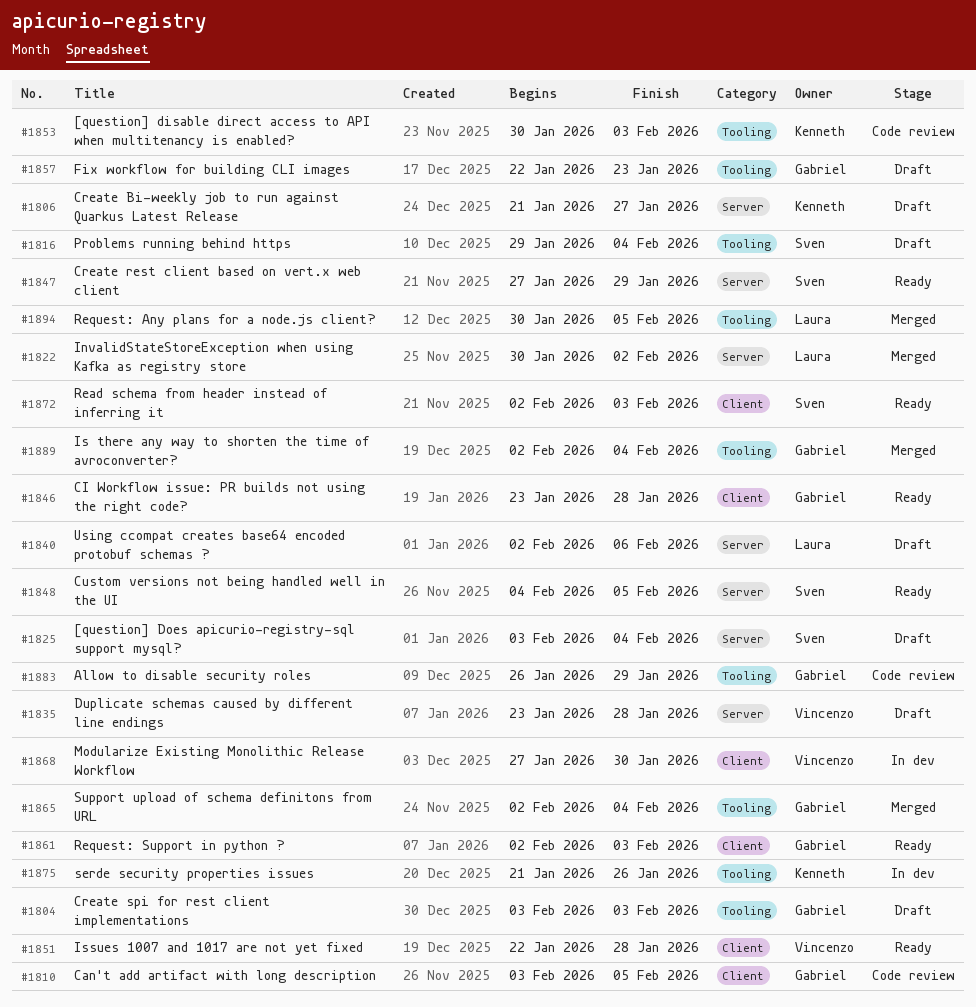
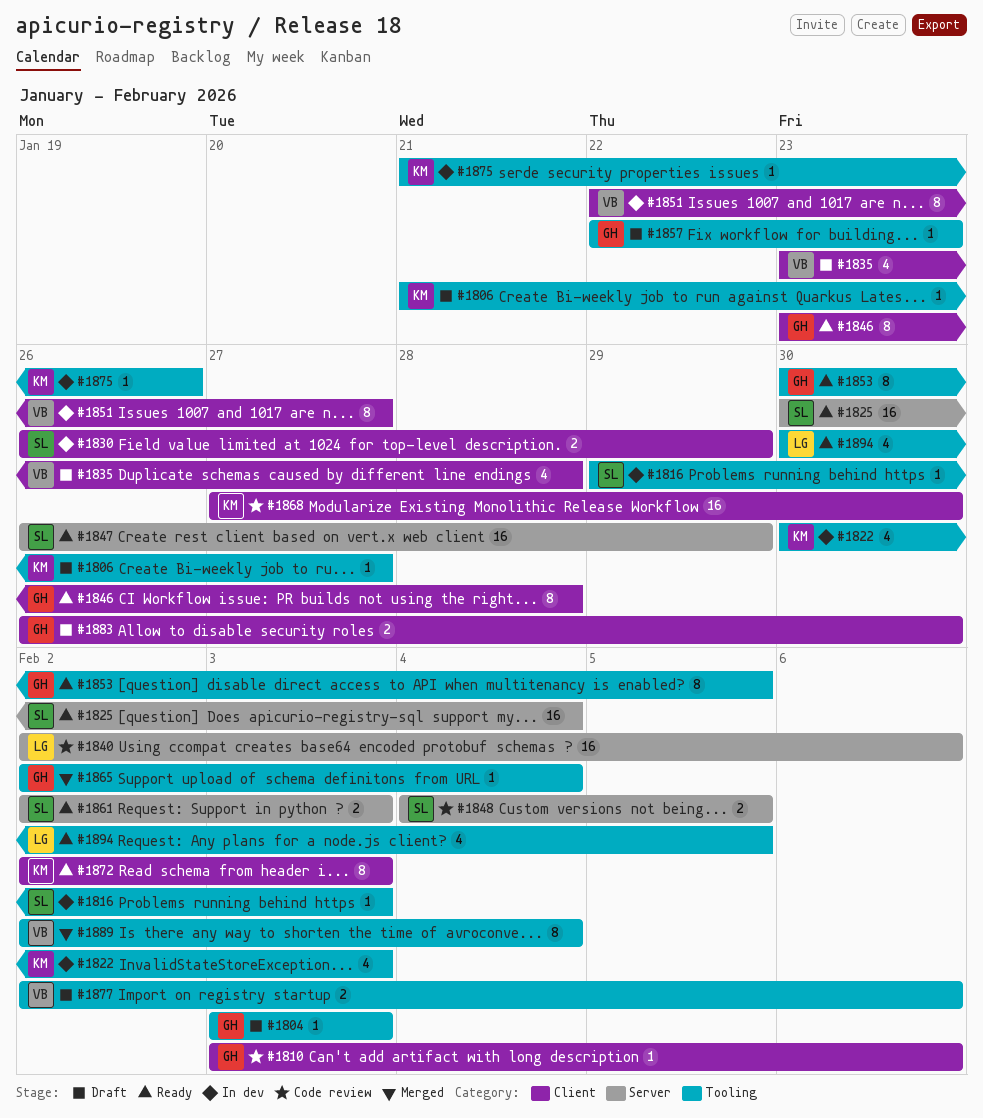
#1806, label: Server -> Tooling
#1810, due: Feb 5 -> Feb 6
#1816, status: Draft -> In dev
#1816, due: Feb 4 -> Feb 3
#1822, status: Merged -> In dev
#1822, owner: Laura -> Kenneth
#1822, label: Server -> Tooling
#1822, due: Feb 2 -> Feb 3
#1825, status: Draft -> Ready
#1825, start: Feb 3 -> Jan 30
#1830: none -> present
#1835, label: Server -> Client
#1840, status: Draft -> Code review
#1847, start: Jan 27 -> Jan 26
#1848, status: Ready -> Code review
#1851, status: Ready -> In dev
#1851, due: Jan 28 -> Jan 27
#1853, status: Code review -> Ready
#1853, owner: Kenneth -> Gabriel
#1853, due: Feb 3 -> Feb 5
#1861, owner: Gabriel -> Sven
#1861, label: Client -> Server
#1868, status: In dev -> Code review
#1868, owner: Vincenzo -> Kenneth
#1872, owner: Sven -> Kenneth
#1877: none -> present
#1883, status: Code review -> Draft
#1883, label: Tooling -> Client
#1883, due: Jan 29 -> Jan 30
#1889, owner: Gabriel -> Vincenzo
#1894, status: Merged -> Ready

